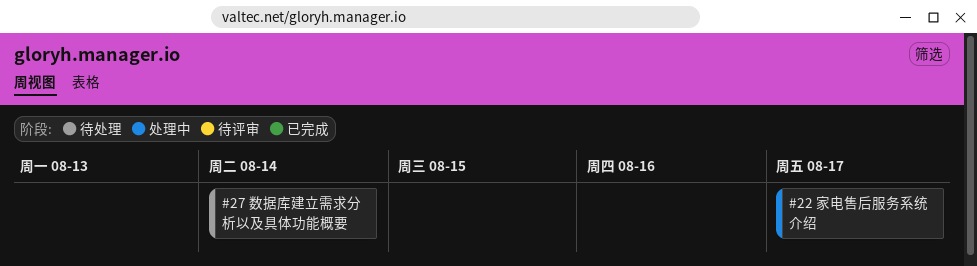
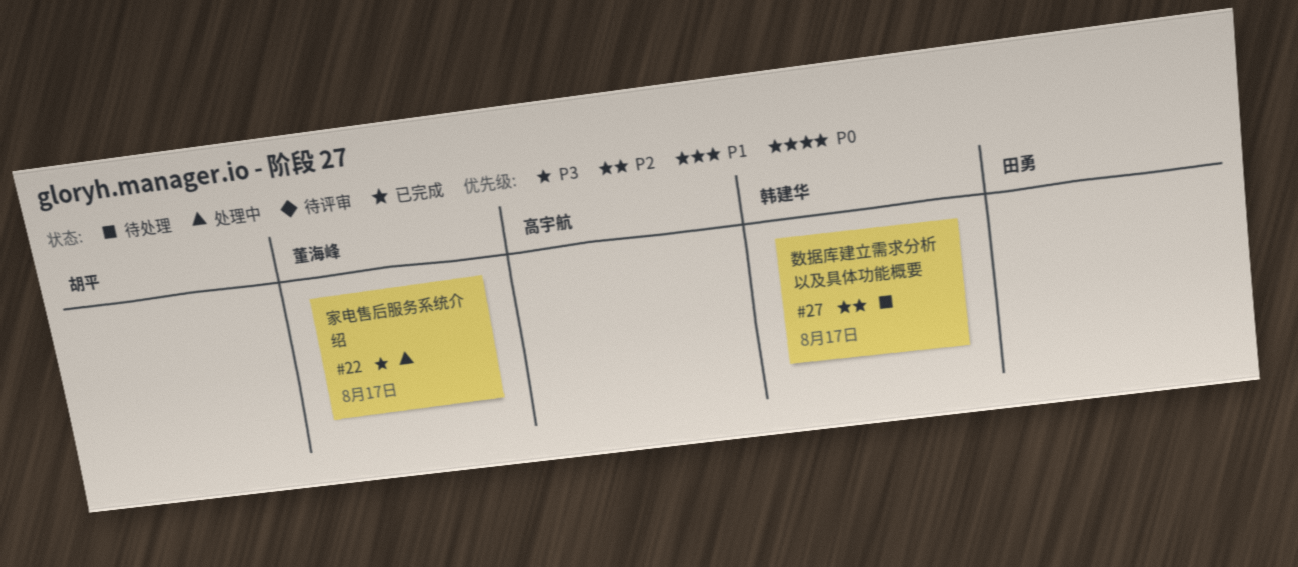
#27, due: Aug 14 -> Aug 17

